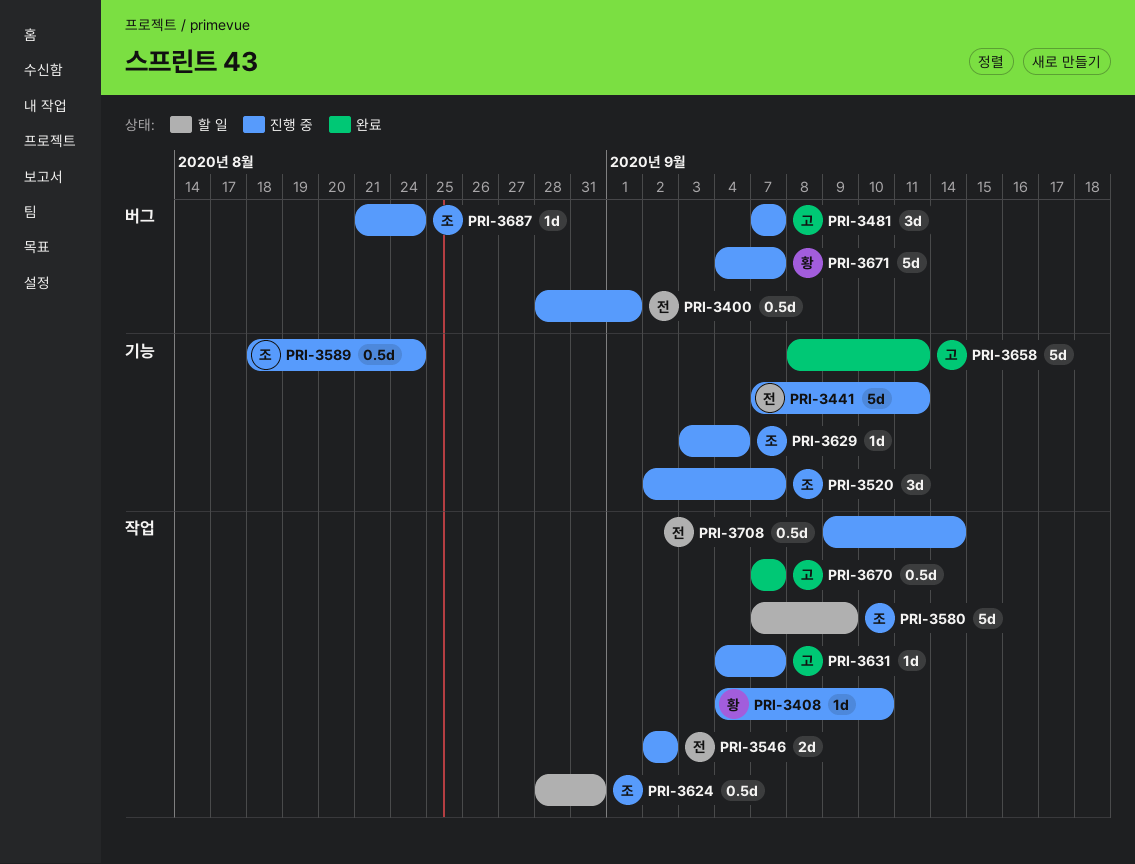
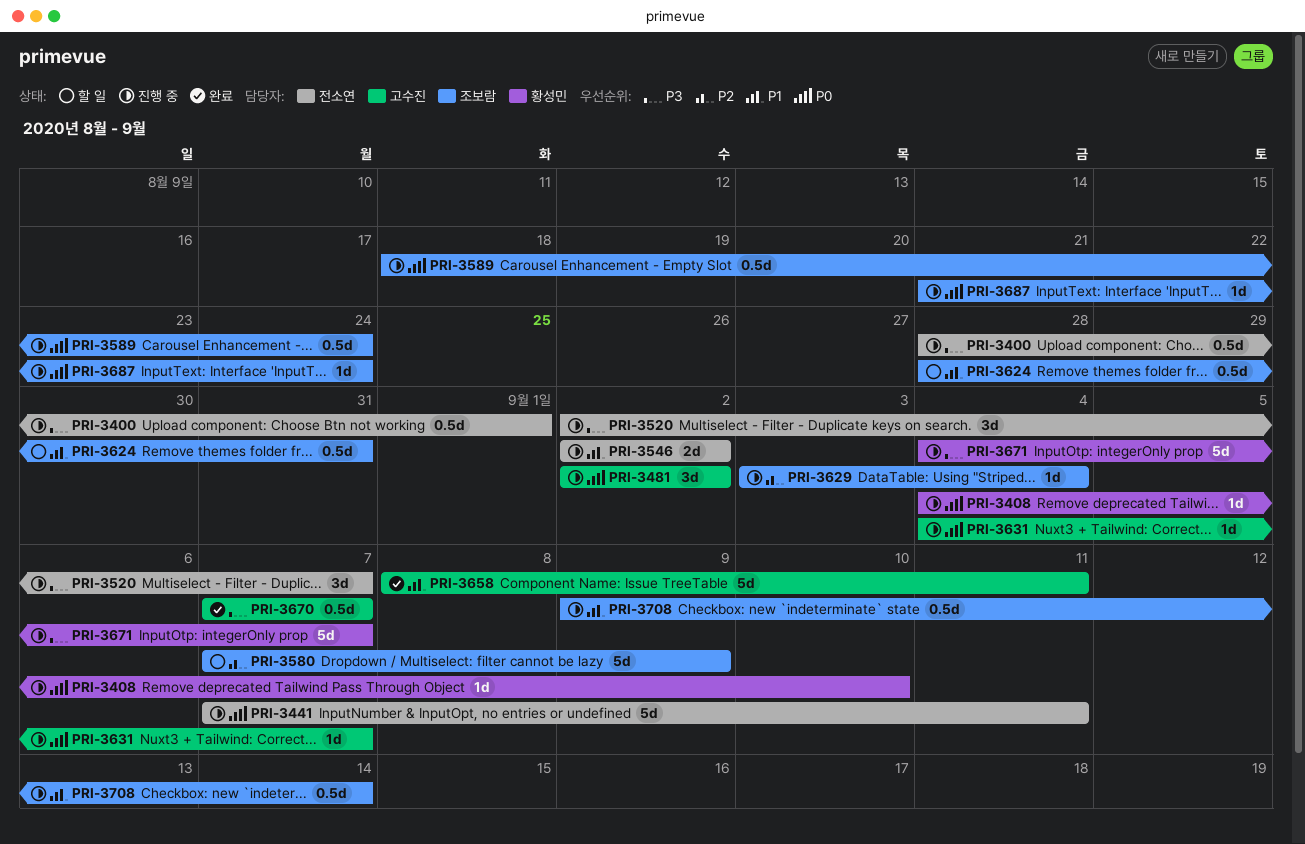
PRI-3481, start: Sep 7 -> Sep 2
PRI-3481, due: Sep 7 -> Sep 2
PRI-3520, owner: 조보람 -> 전소연
PRI-3708, owner: 전소연 -> 조보람

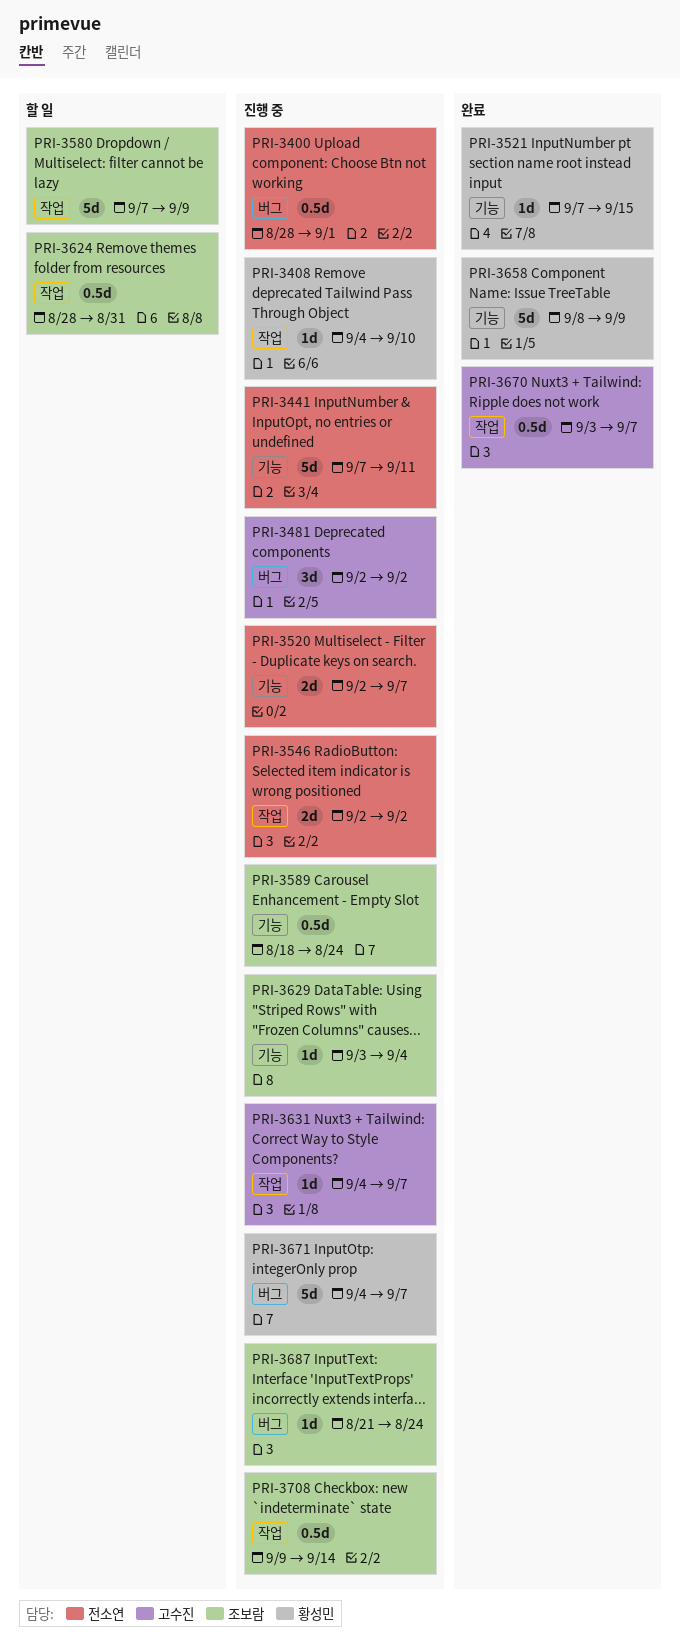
PRI-3520, estimate: 3d -> 2d
PRI-3521: none -> present
PRI-3658, owner: 고수진 -> 황성민
PRI-3658, due: Sep 11 -> Sep 9
PRI-3670, start: Sep 7 -> Sep 3

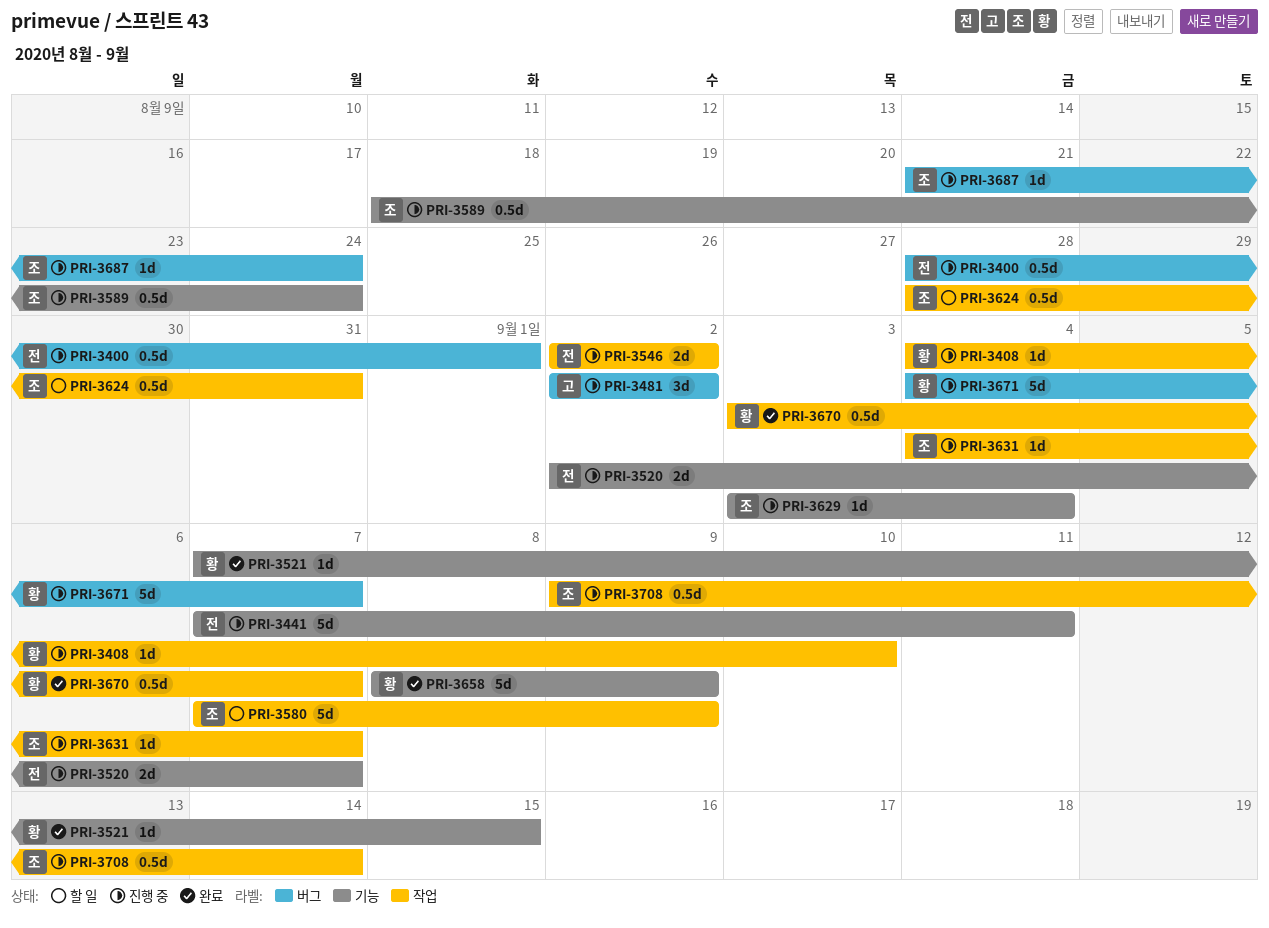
PRI-3631, owner: 고수진 -> 조보람
PRI-3670, owner: 고수진 -> 황성민

